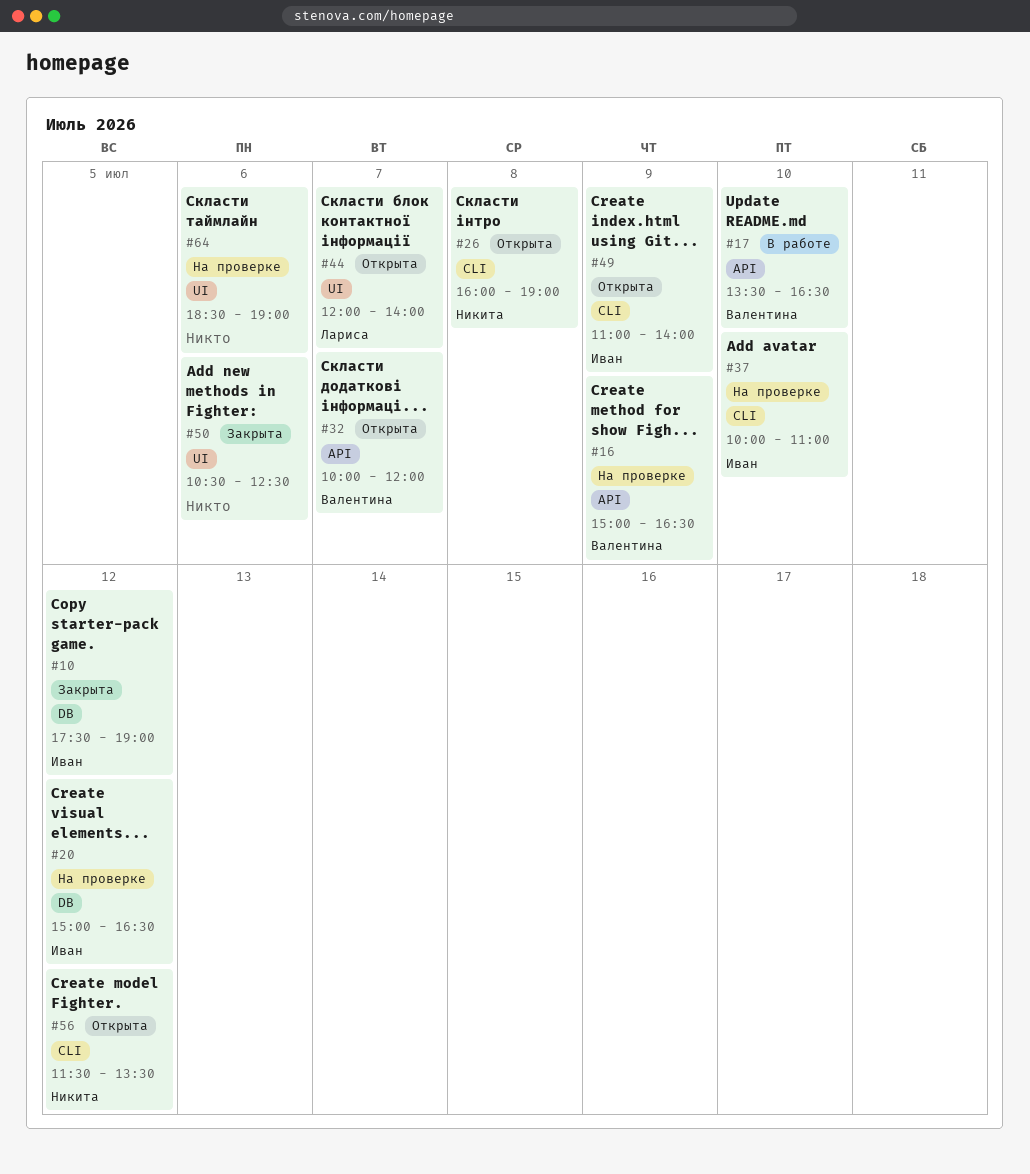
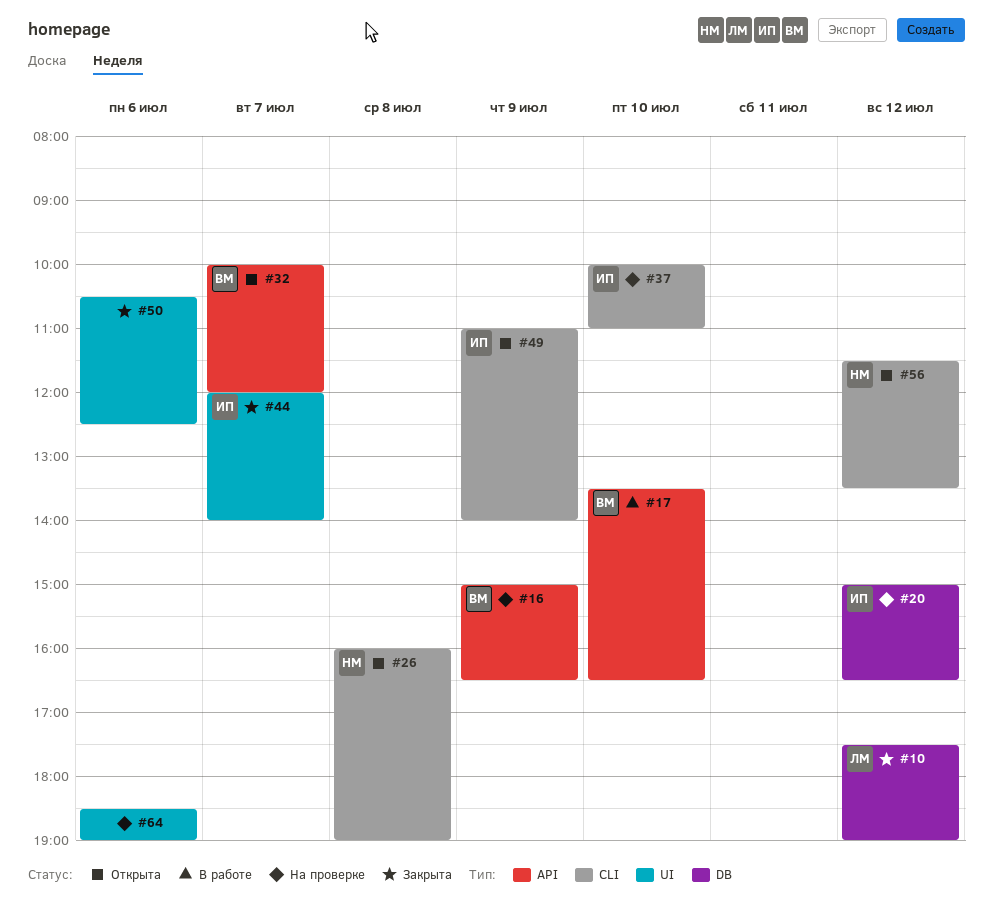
#10, owner: Иван -> Лариса
#44, status: Открыта -> Закрыта
#44, owner: Лариса -> Иван

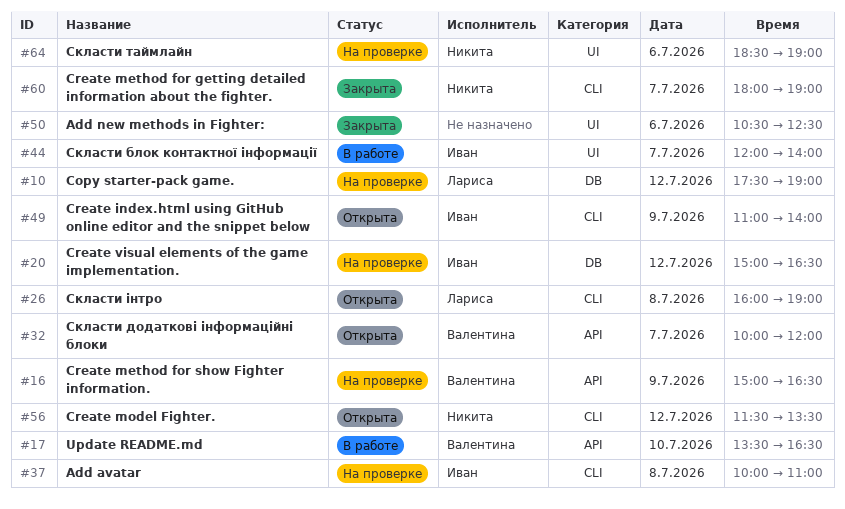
#10, status: Закрыта -> На проверке
#26, owner: Никита -> Лариса
#37, day: Jul 10 -> Jul 8
#44, status: Закрыта -> В работе
#60: none -> present
#64, owner: none -> Никита

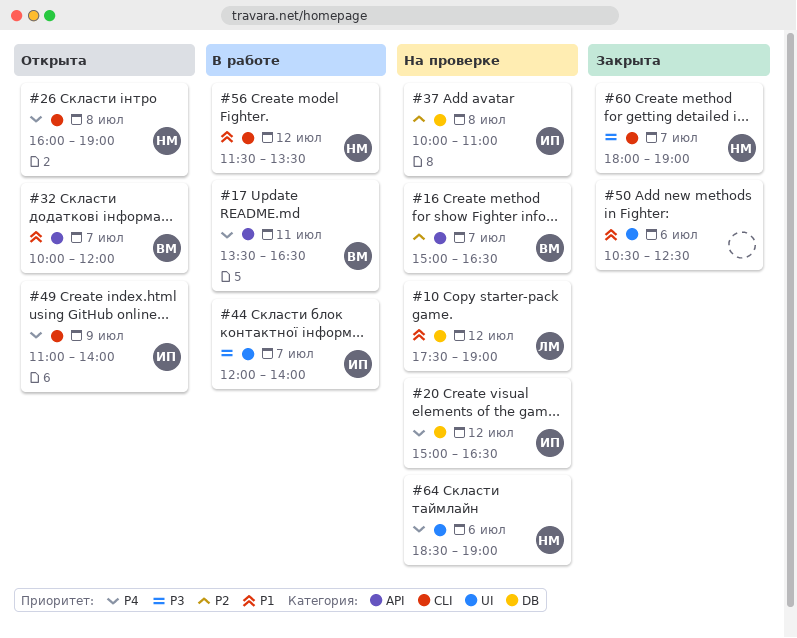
#16, day: Jul 9 -> Jul 7
#17, day: Jul 10 -> Jul 11
#26, owner: Лариса -> Никита
#37, label: CLI -> DB
#56, status: Открыта -> В работе

